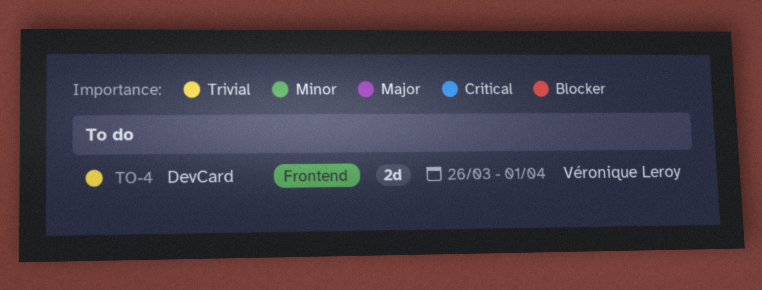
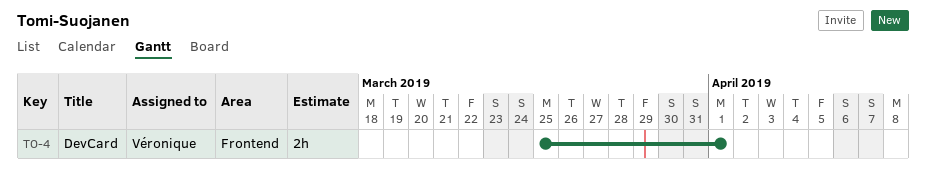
TO-4, estimate: 2d -> 2h
TO-4, start: Mar 26 -> Mar 25

